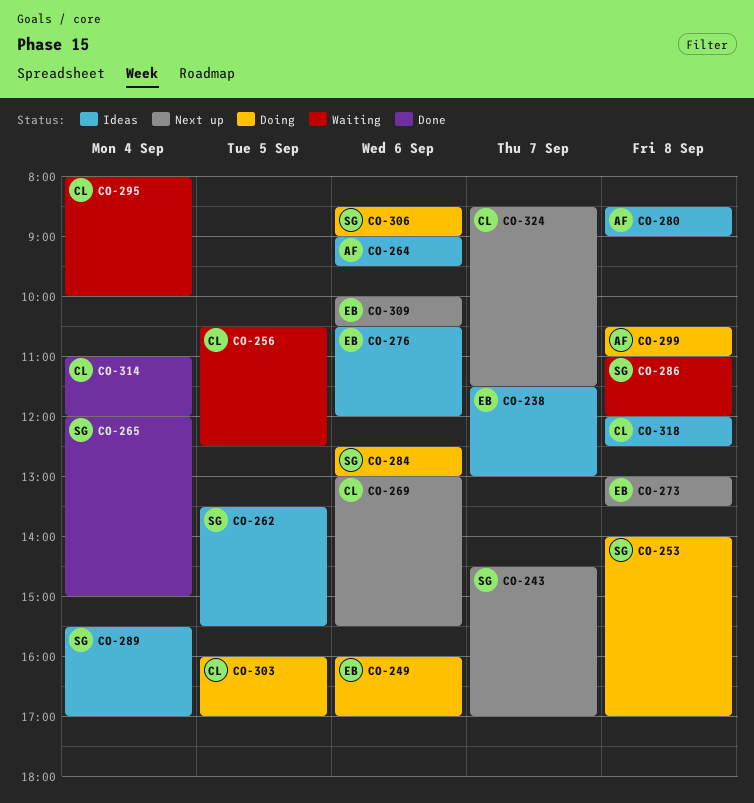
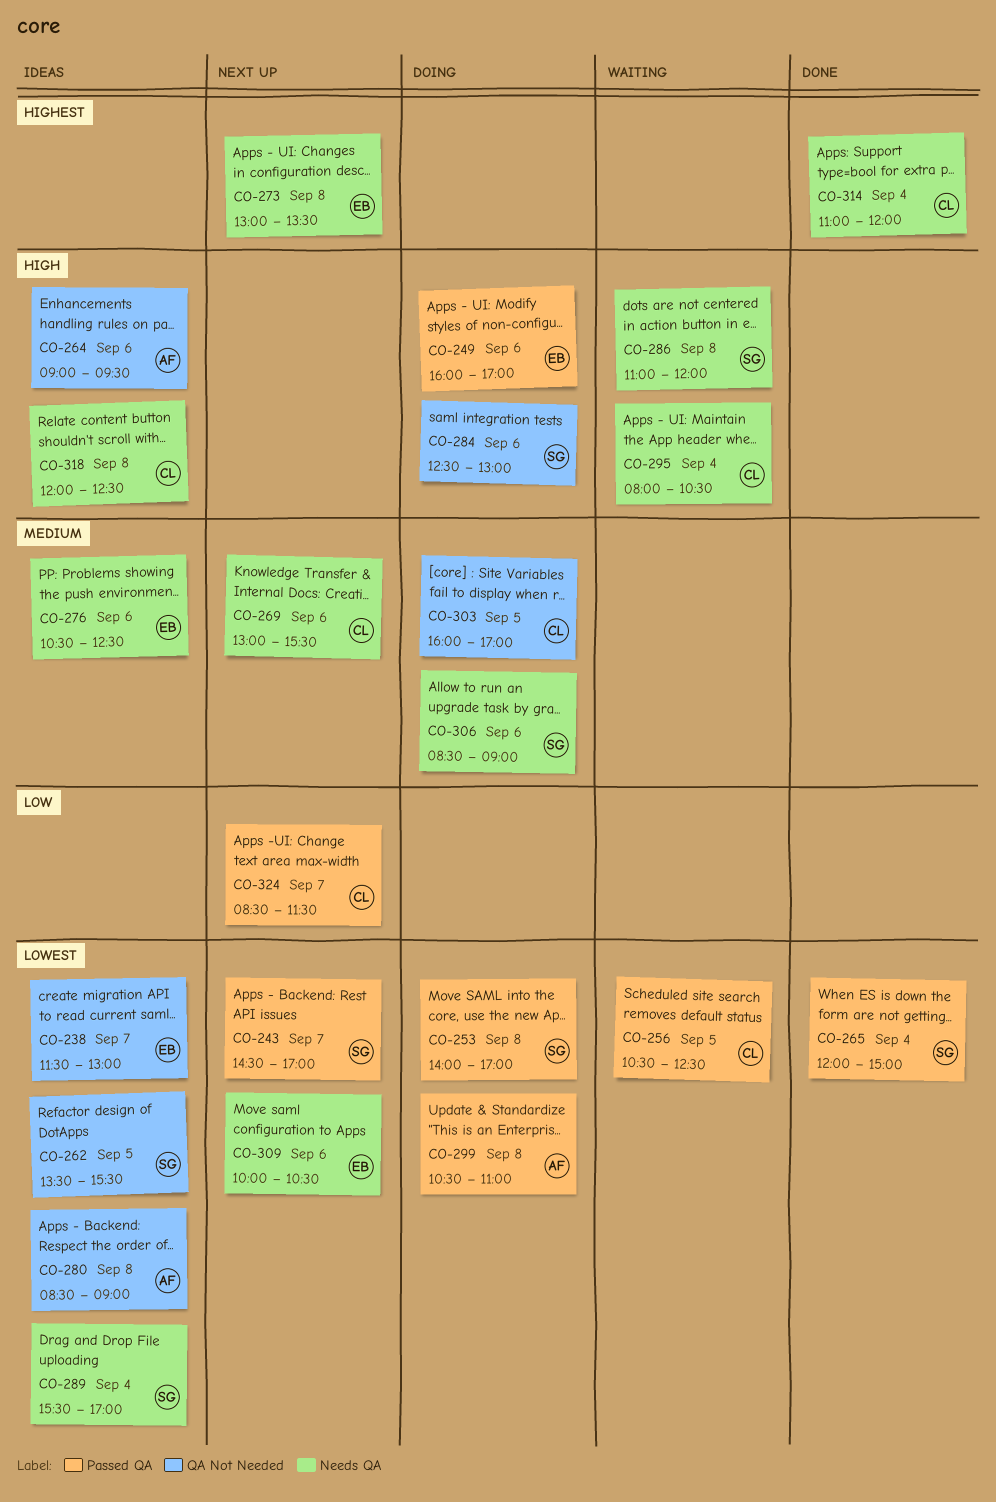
CO-276, ends: 12:00 -> 12:30
CO-295, ends: 10:00 -> 10:30

